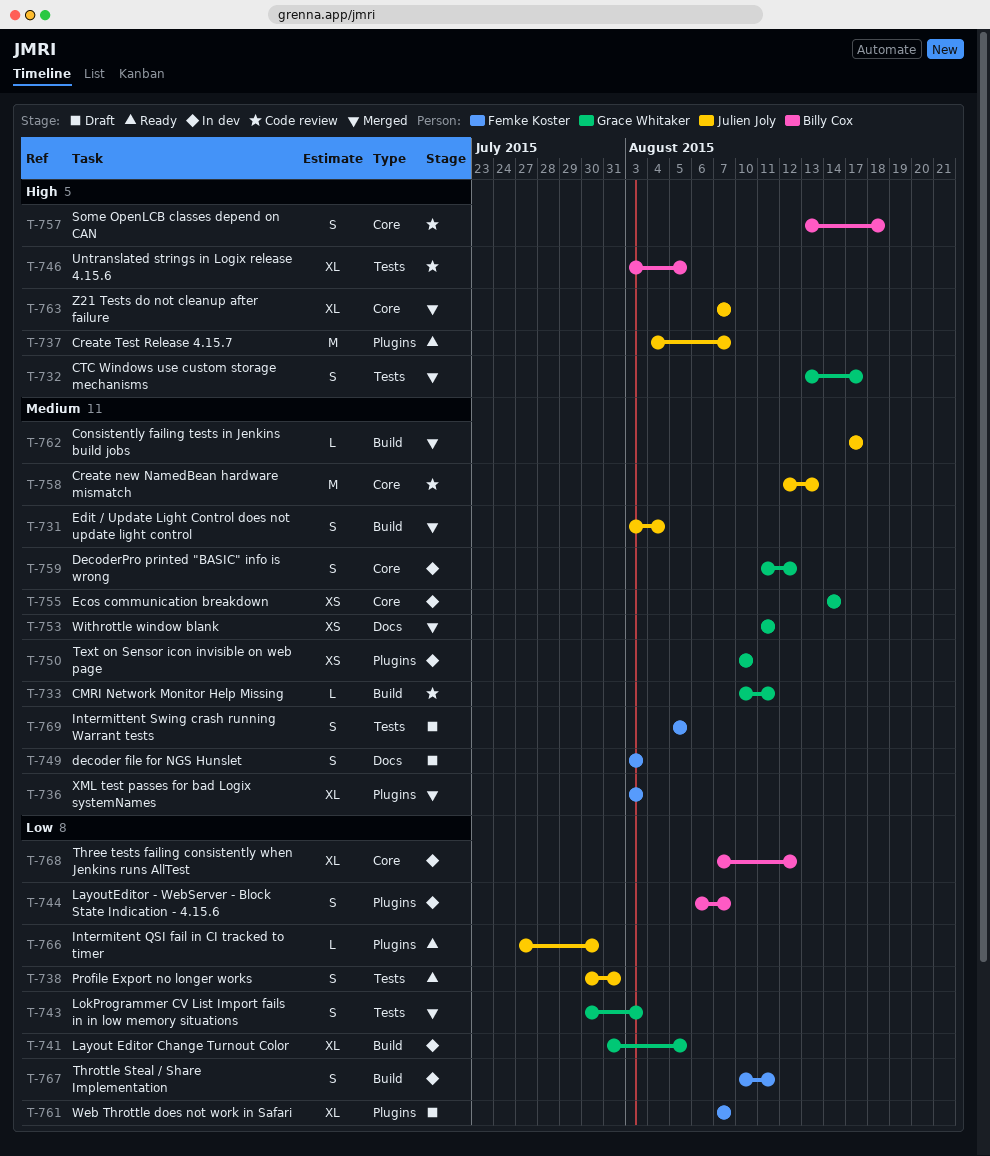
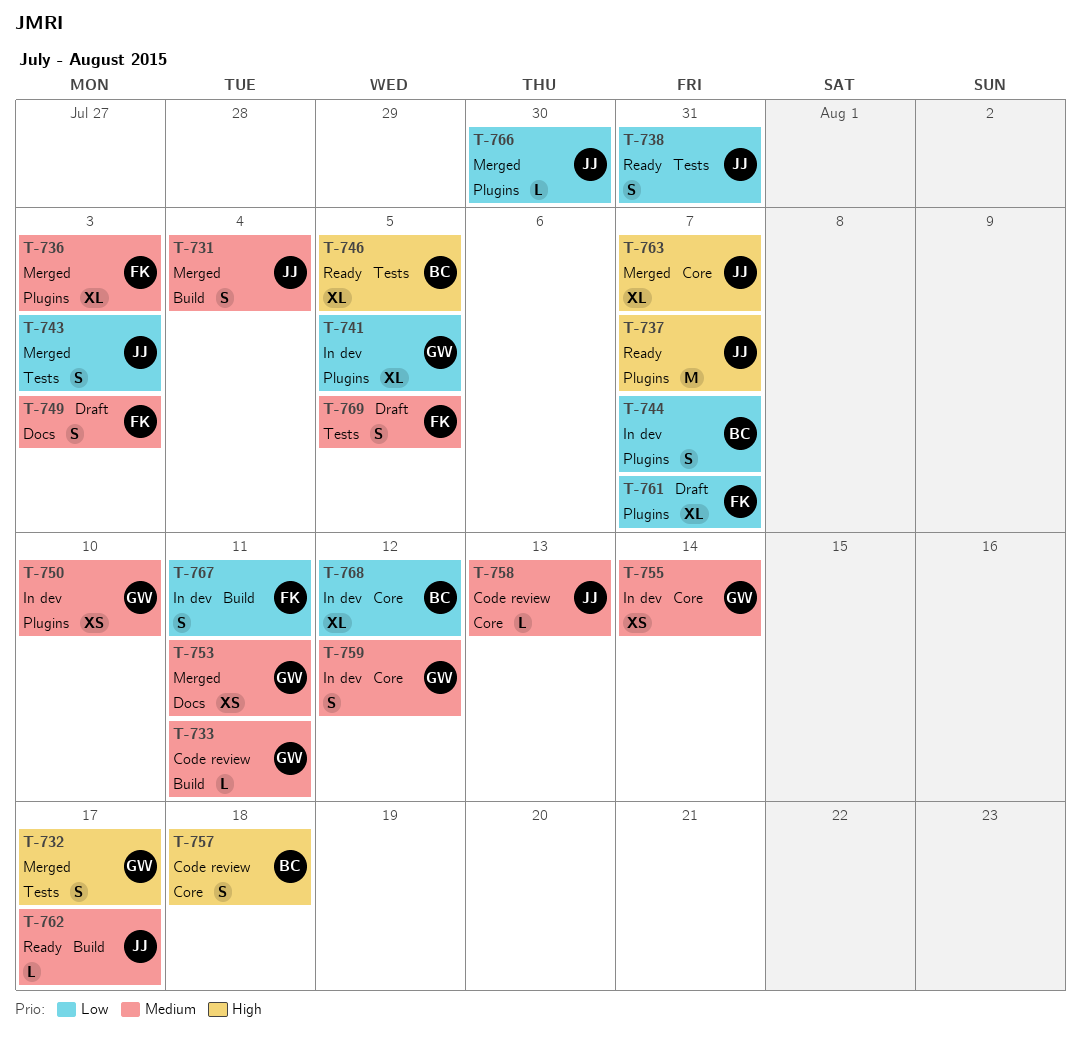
T-741, label: Build -> Plugins
T-743, owner: Grace Whitaker -> Julien Joly
T-746, status: Code review -> Ready
T-758, estimate: M -> L
T-762, status: Merged -> Ready
T-766, status: Ready -> Merged

